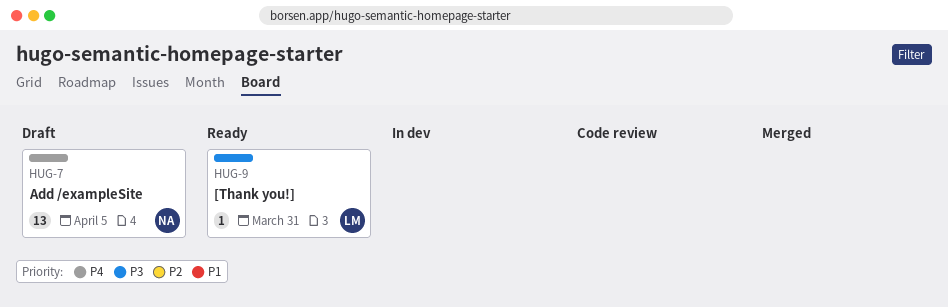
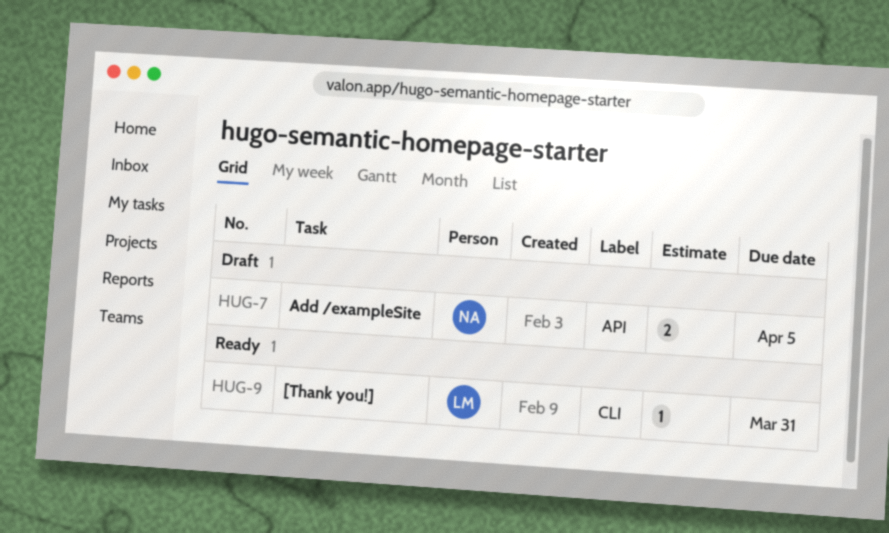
HUG-7, estimate: 13 -> 2

